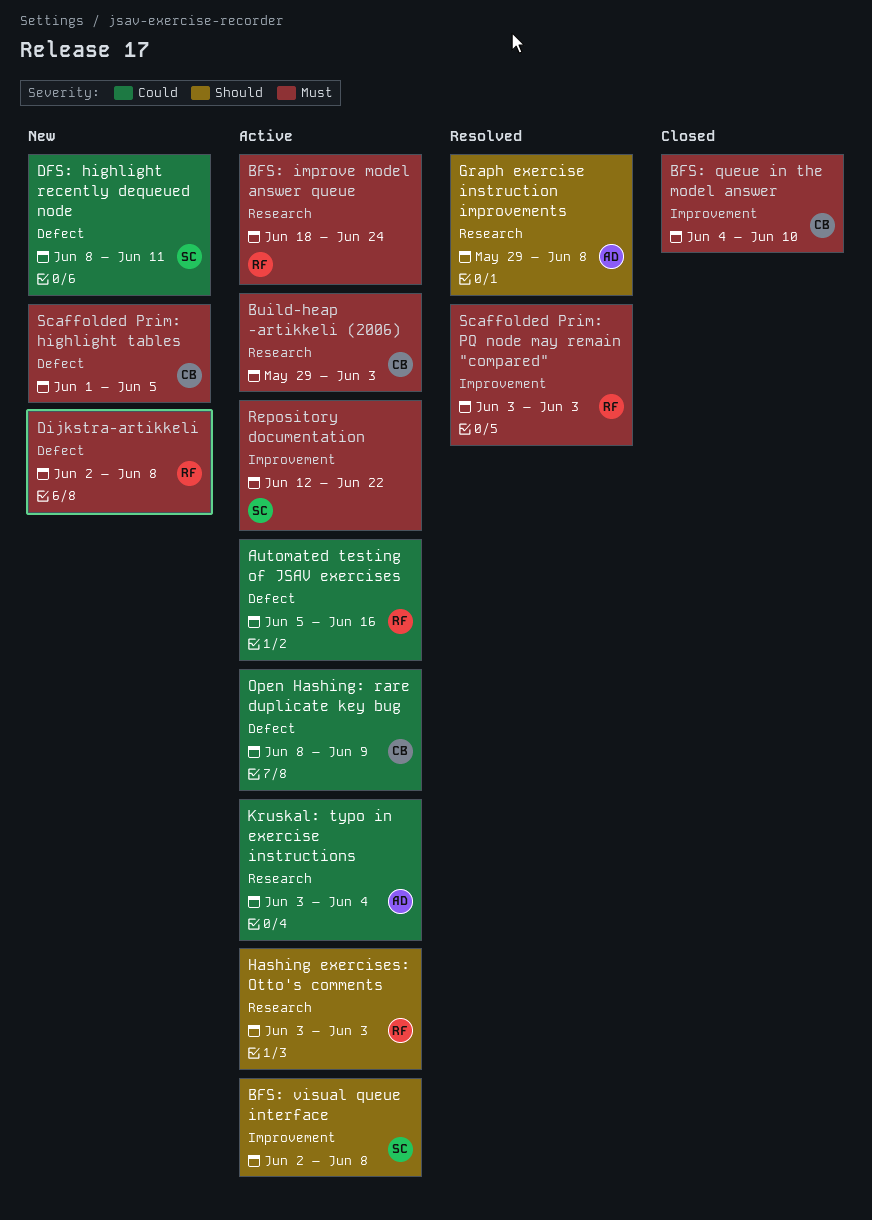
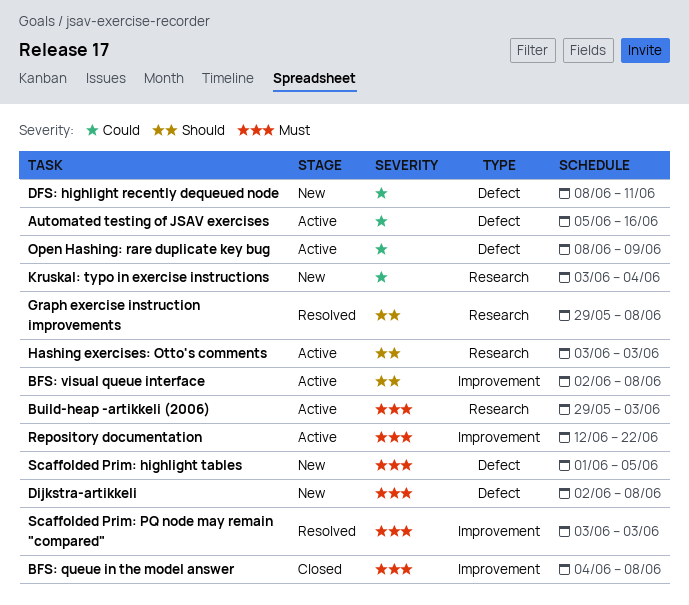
BFS: improve model answer queue: present -> none
BFS: queue in the model answer, due: Jun 10 -> Jun 8
Kruskal: typo in exercise instructions, status: Active -> New

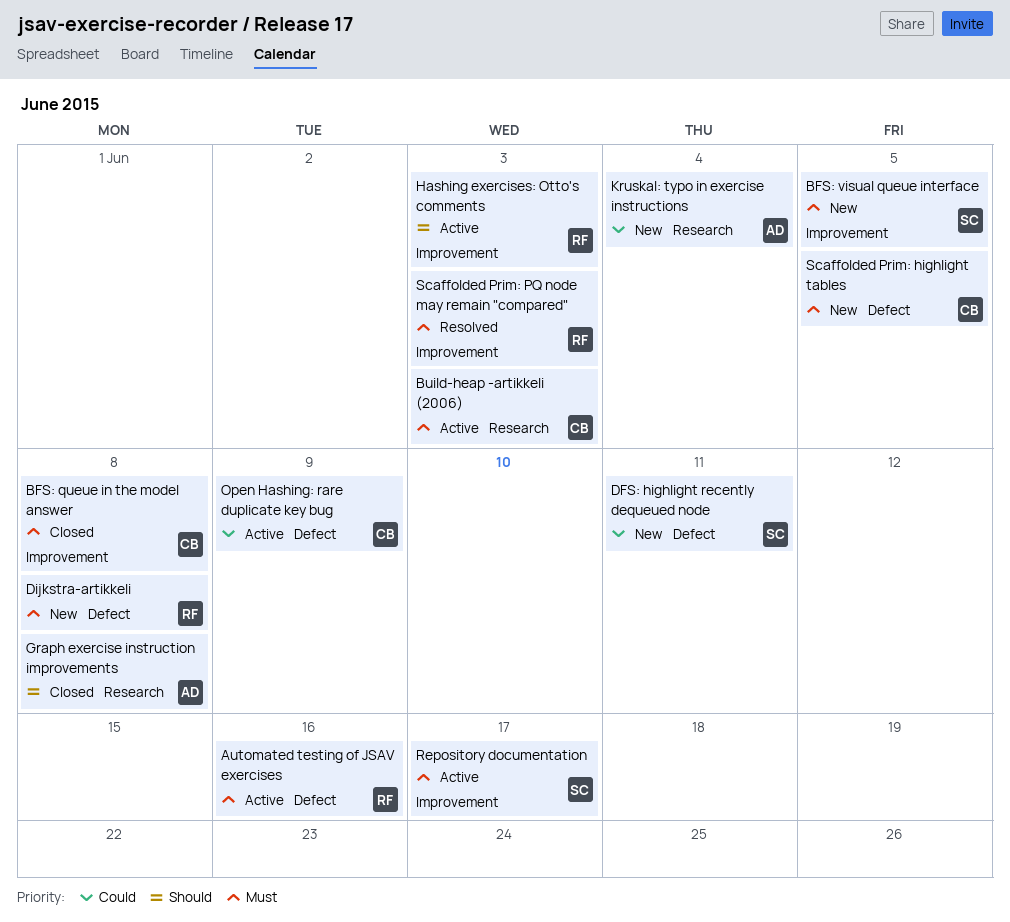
Automated testing of JSAV exercises, priority: Could -> Must
BFS: visual queue interface, status: Active -> New
BFS: visual queue interface, priority: Should -> Must
BFS: visual queue interface, due: Jun 8 -> Jun 5
Graph exercise instruction improvements, status: Resolved -> Closed
Hashing exercises: Otto's comments, label: Research -> Improvement
Repository documentation, due: Jun 22 -> Jun 17

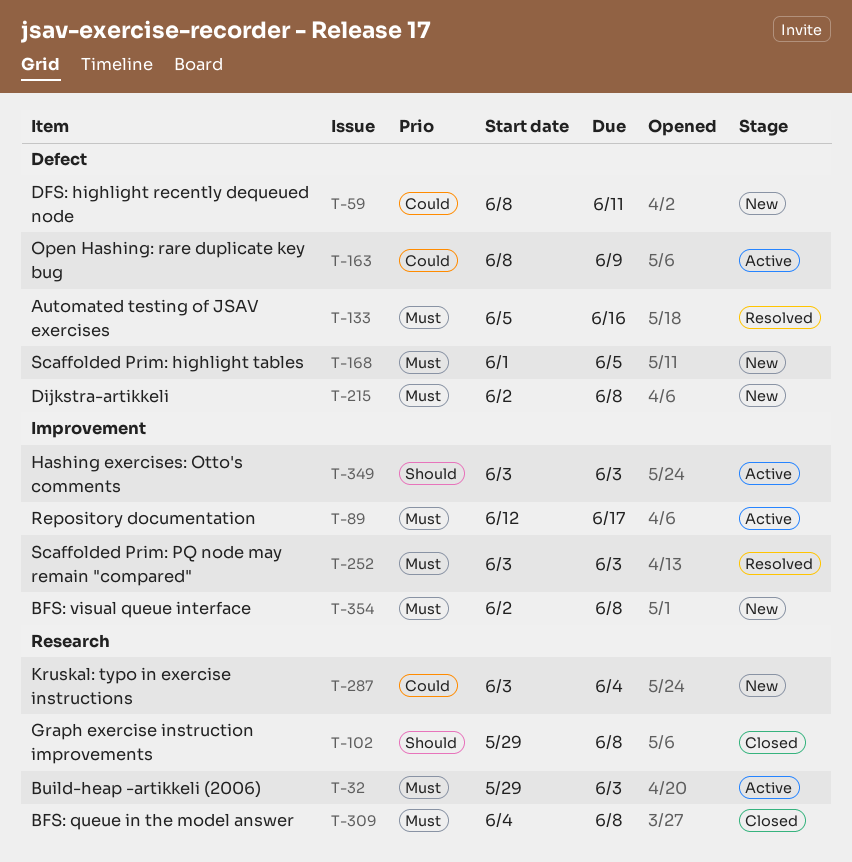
Automated testing of JSAV exercises, status: Active -> Resolved
BFS: queue in the model answer, label: Improvement -> Research
BFS: visual queue interface, due: Jun 5 -> Jun 8

